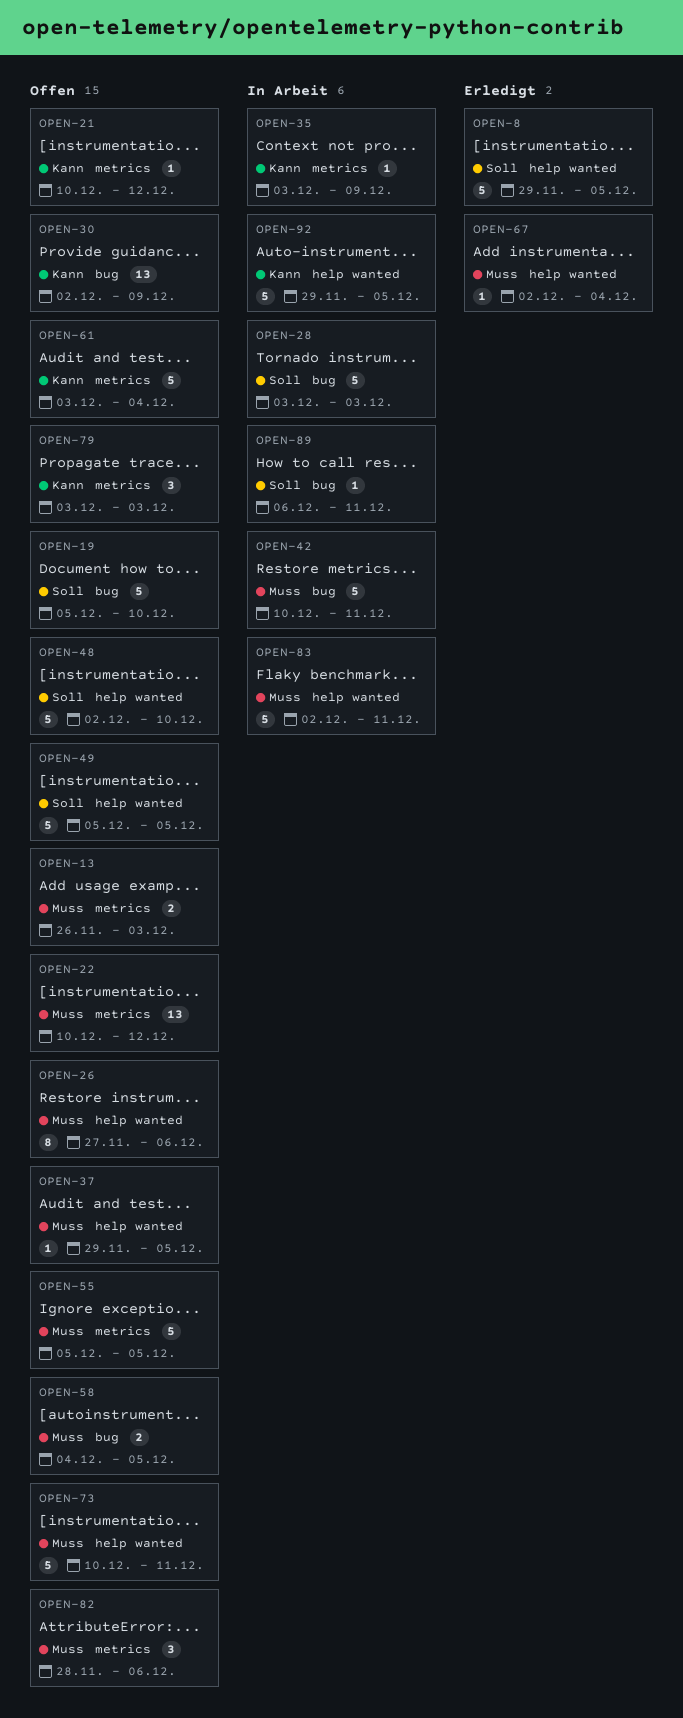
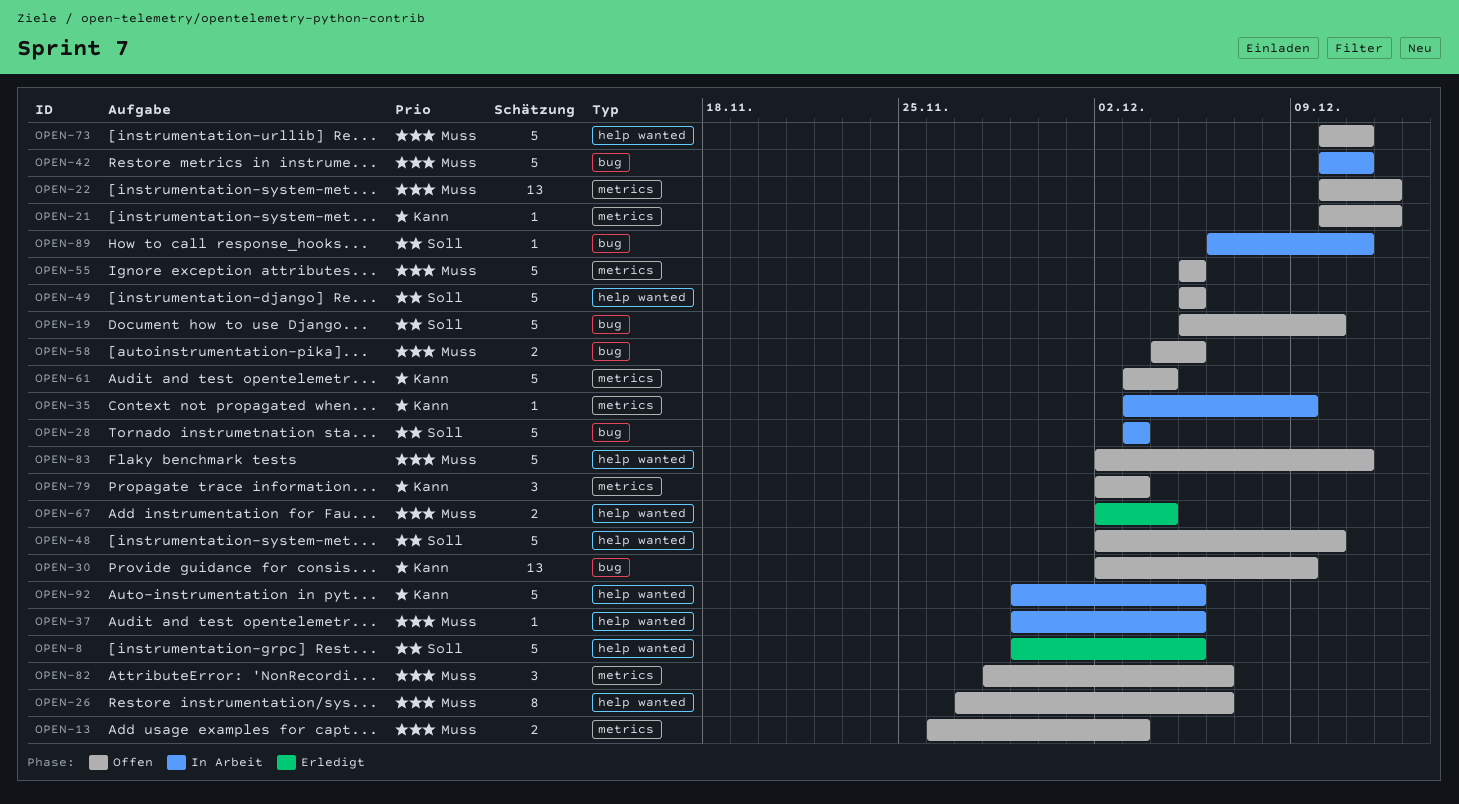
OPEN-37, status: Offen -> In Arbeit
OPEN-67, estimate: 1 -> 2
OPEN-79, start: Dec 3 -> Dec 2
OPEN-83, status: In Arbeit -> Offen

